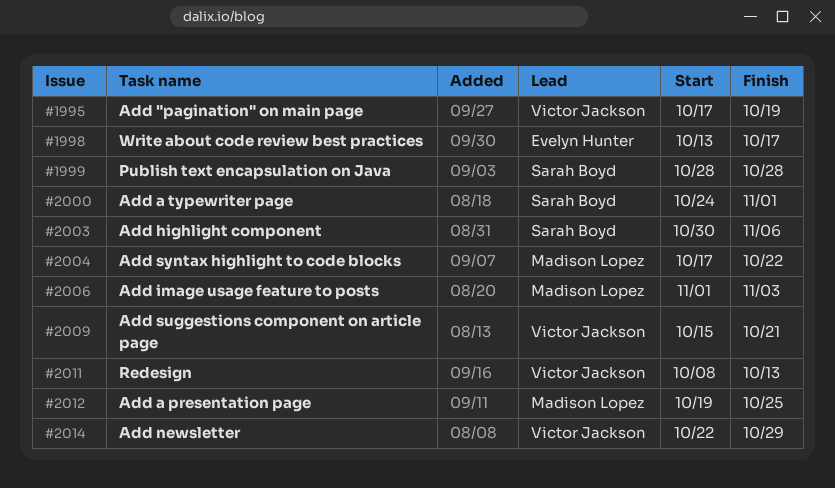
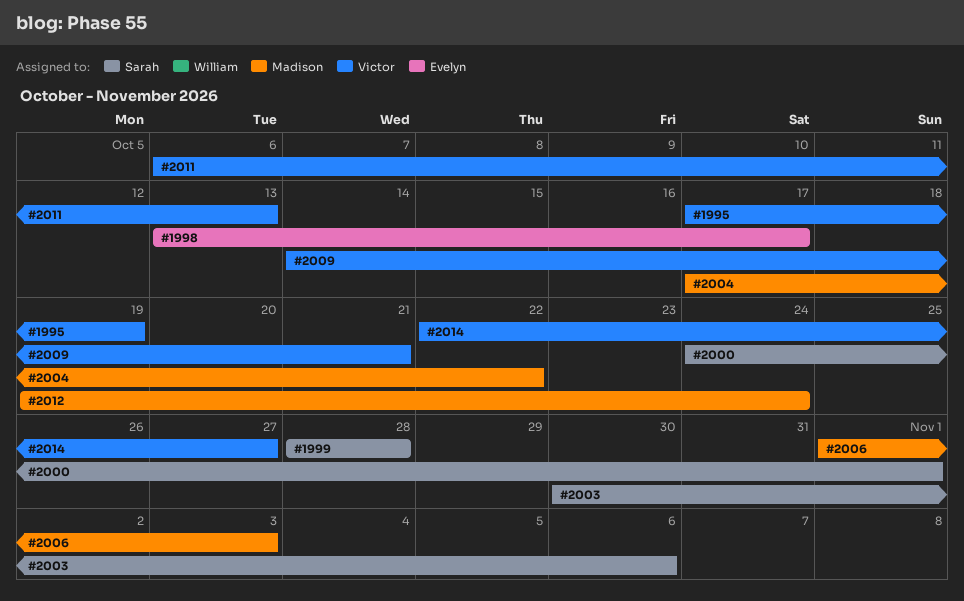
#2009, start: Oct 15 -> Oct 14
#2011, start: Oct 8 -> Oct 6
#2012, due: Oct 25 -> Oct 24
#2014, due: Oct 29 -> Oct 27

